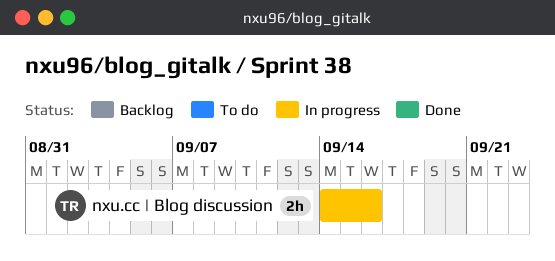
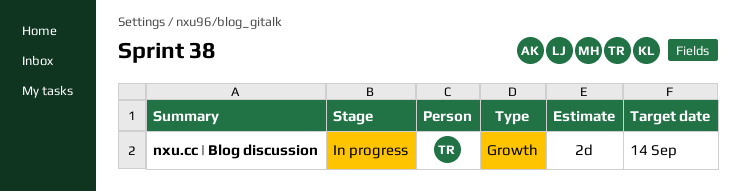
nxu.cc | Blog discussion, estimate: 2h -> 2d
nxu.cc | Blog discussion, due: Sep 16 -> Sep 14

